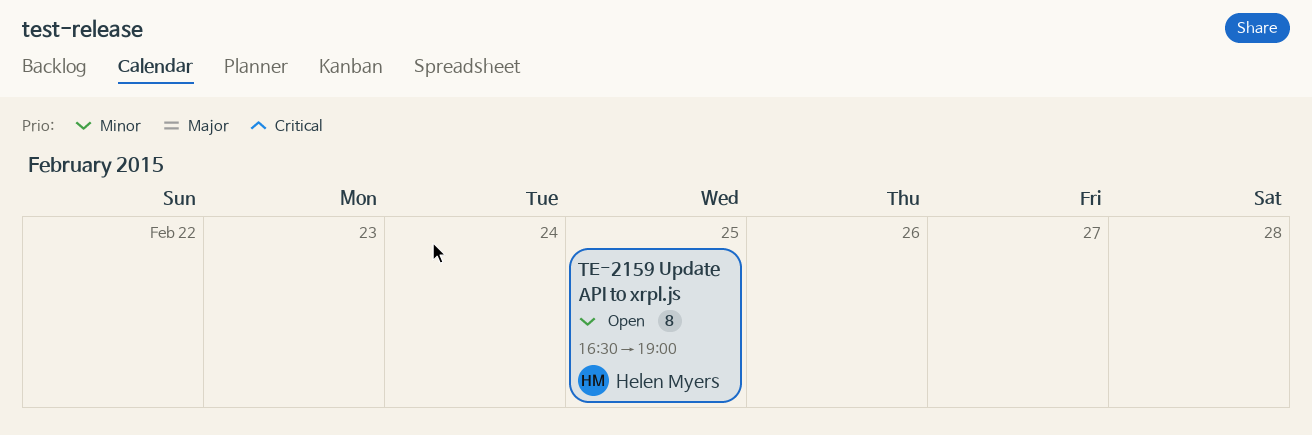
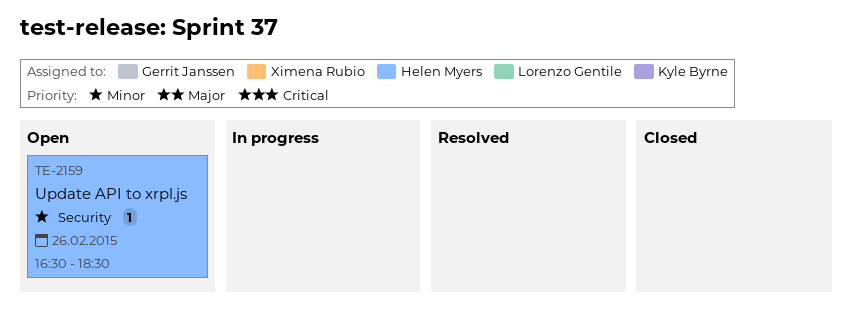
TE-2159, estimate: 8 -> 1
TE-2159, day: Feb 25 -> Feb 26
TE-2159, ends: 19:00 -> 18:30

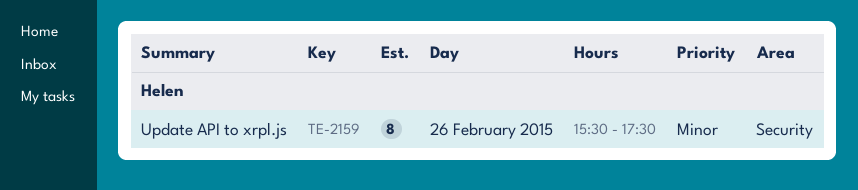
TE-2159, estimate: 1 -> 8
TE-2159, begins: 16:30 -> 15:30
TE-2159, ends: 18:30 -> 17:30

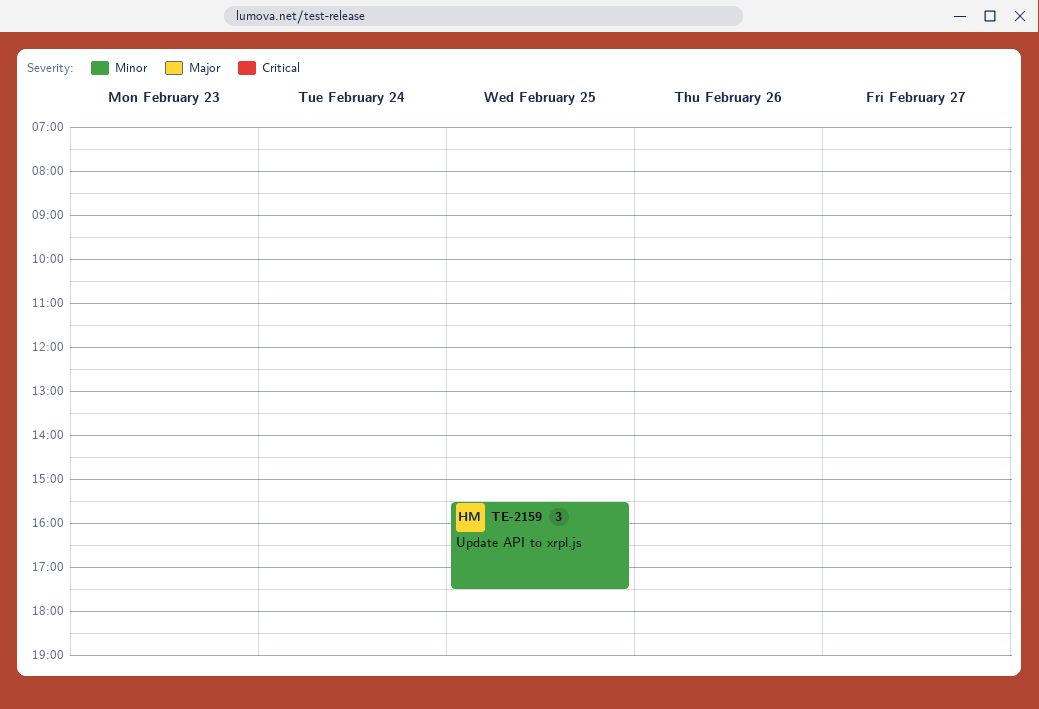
TE-2159, estimate: 8 -> 3
TE-2159, day: Feb 26 -> Feb 25

